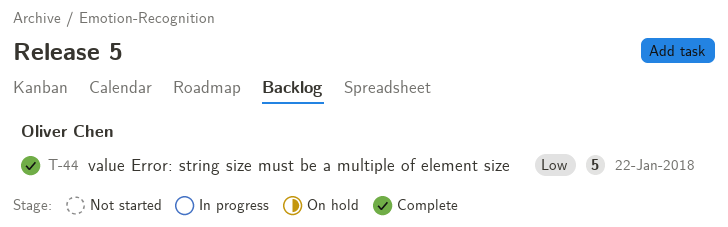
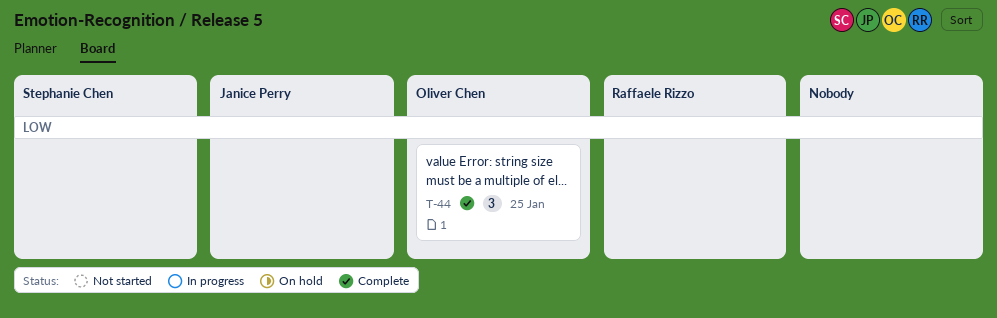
T-44, estimate: 5 -> 3
T-44, due: Jan 22 -> Jan 25

